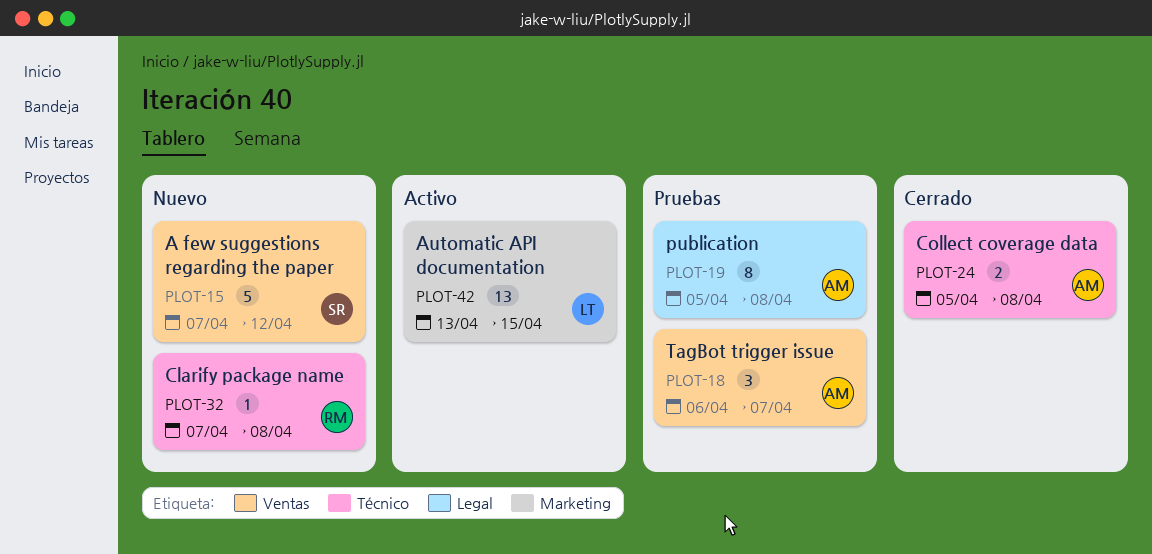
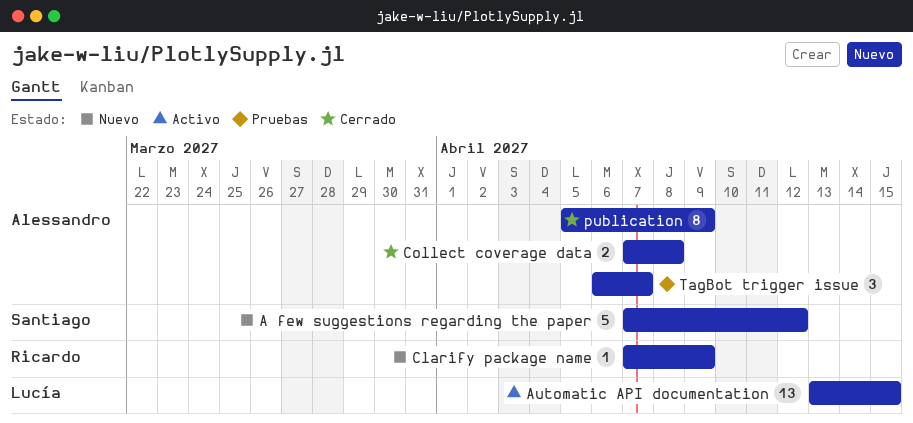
Clarify package name, due: Apr 8 -> Apr 9
Collect coverage data, start: Apr 5 -> Apr 7
publication, status: Pruebas -> Cerrado
publication, due: Apr 8 -> Apr 9

